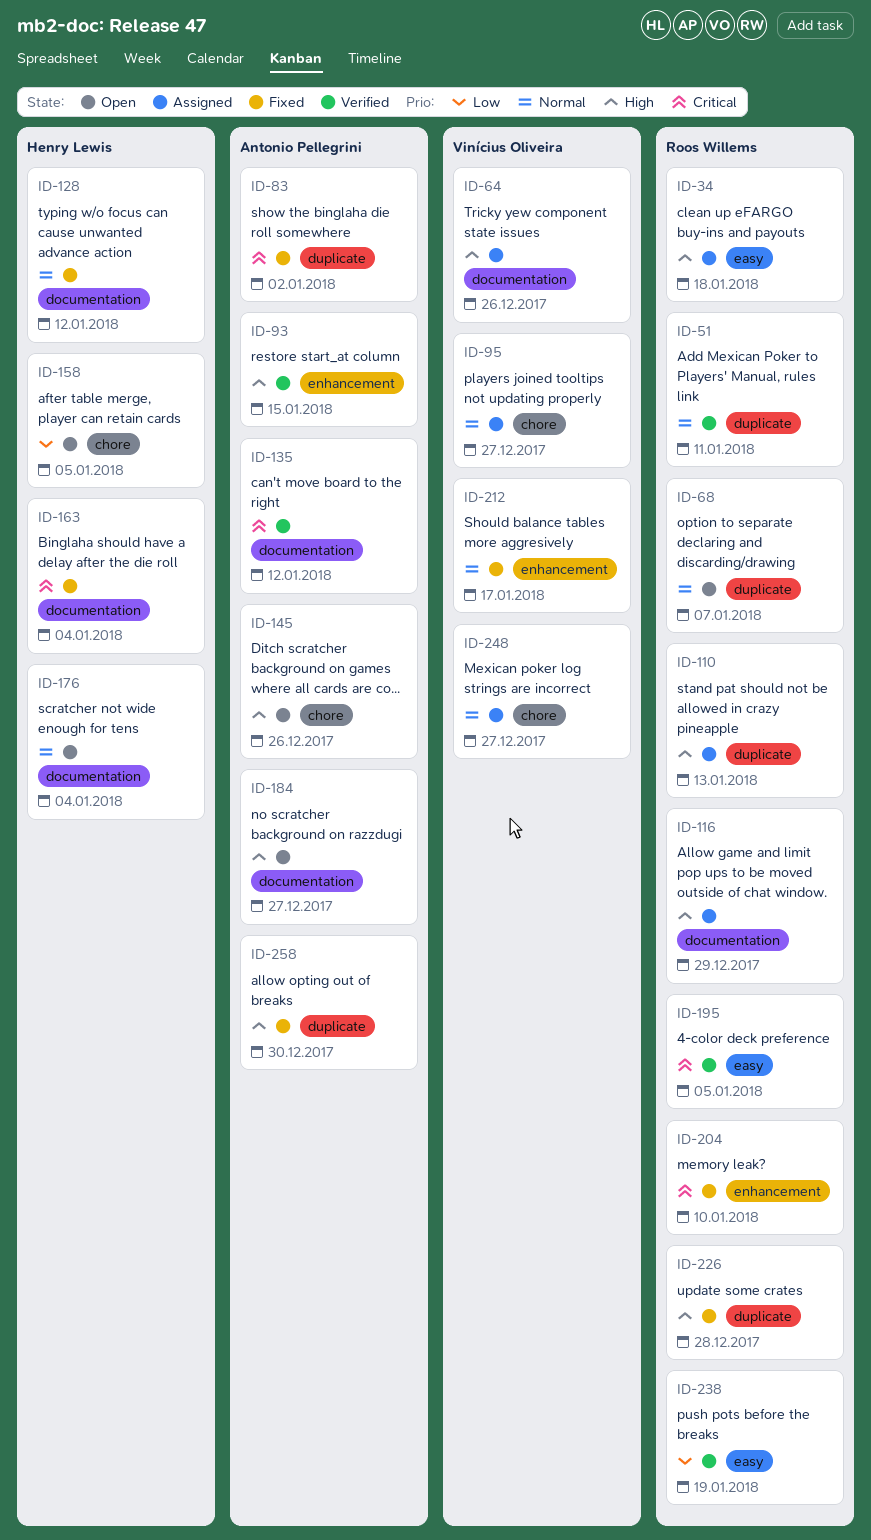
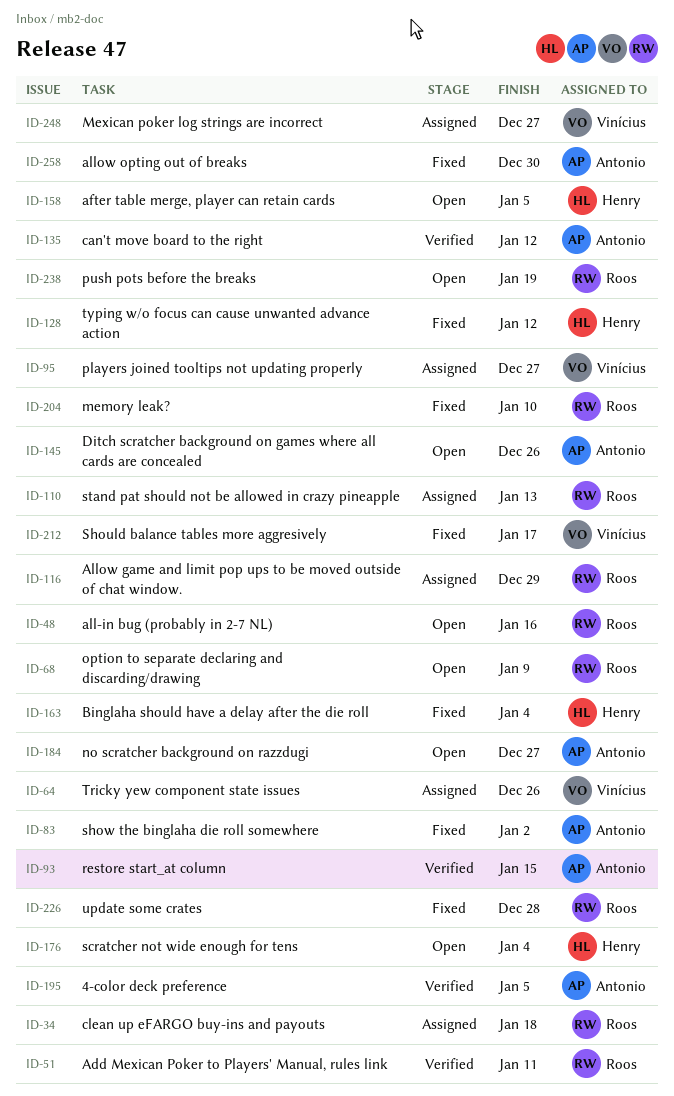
ID-48: none -> present
ID-68, due: Jan 7 -> Jan 9
ID-195, owner: Roos Willems -> Antonio Pellegrini
ID-238, status: Verified -> Open

